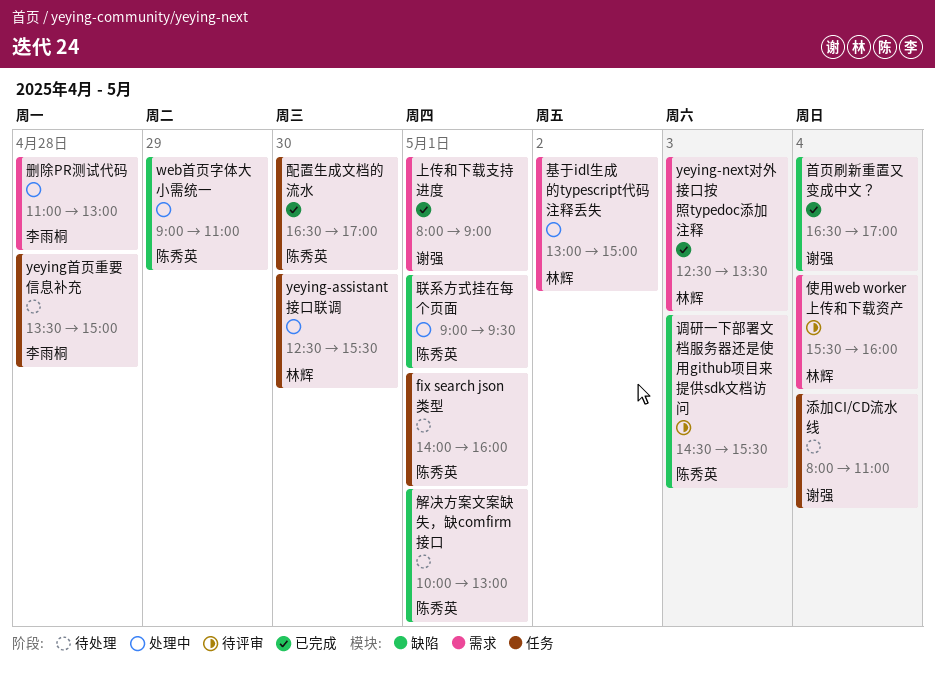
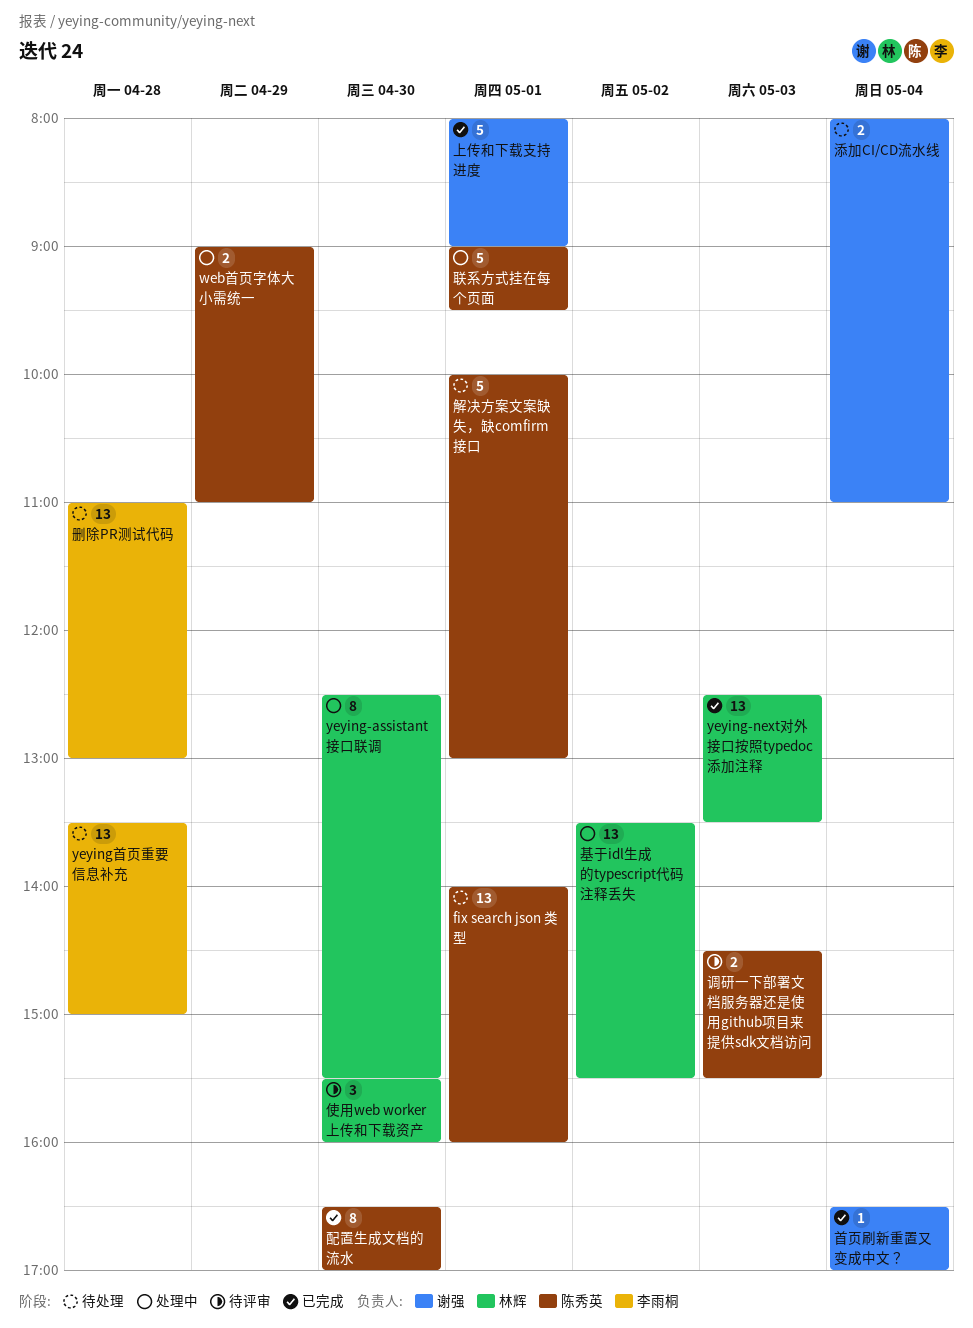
使用web worker上传和下载资产, day: May 4 -> Apr 30
删除PR测试代码, status: 处理中 -> 待处理
基于idl生成的typescript代码注释丢失, begins: 13:00 -> 13:30
基于idl生成的typescript代码注释丢失, ends: 15:00 -> 15:30

